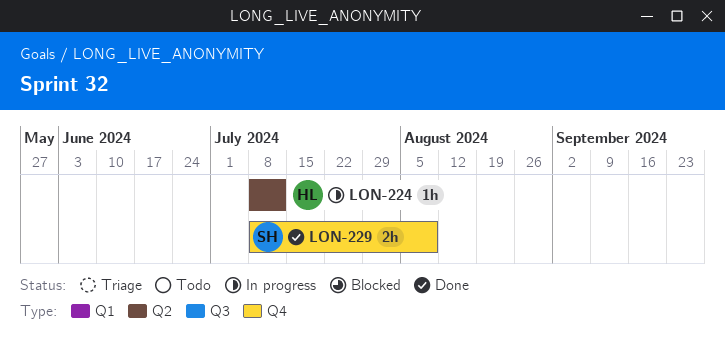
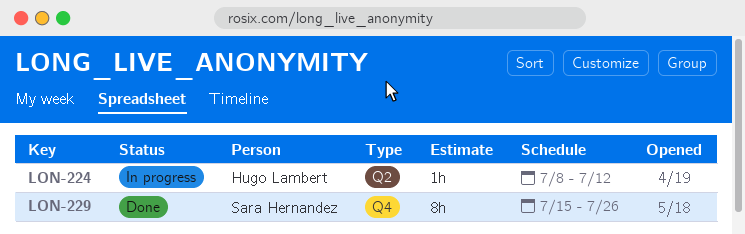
LON-229, estimate: 2h -> 8h
LON-229, start: Jul 8 -> Jul 15
LON-229, due: Aug 9 -> Jul 26

